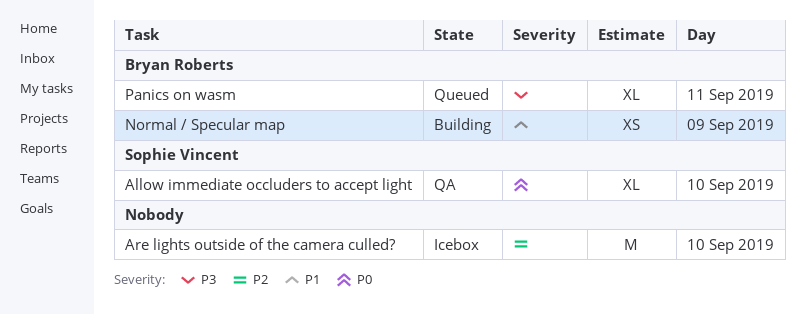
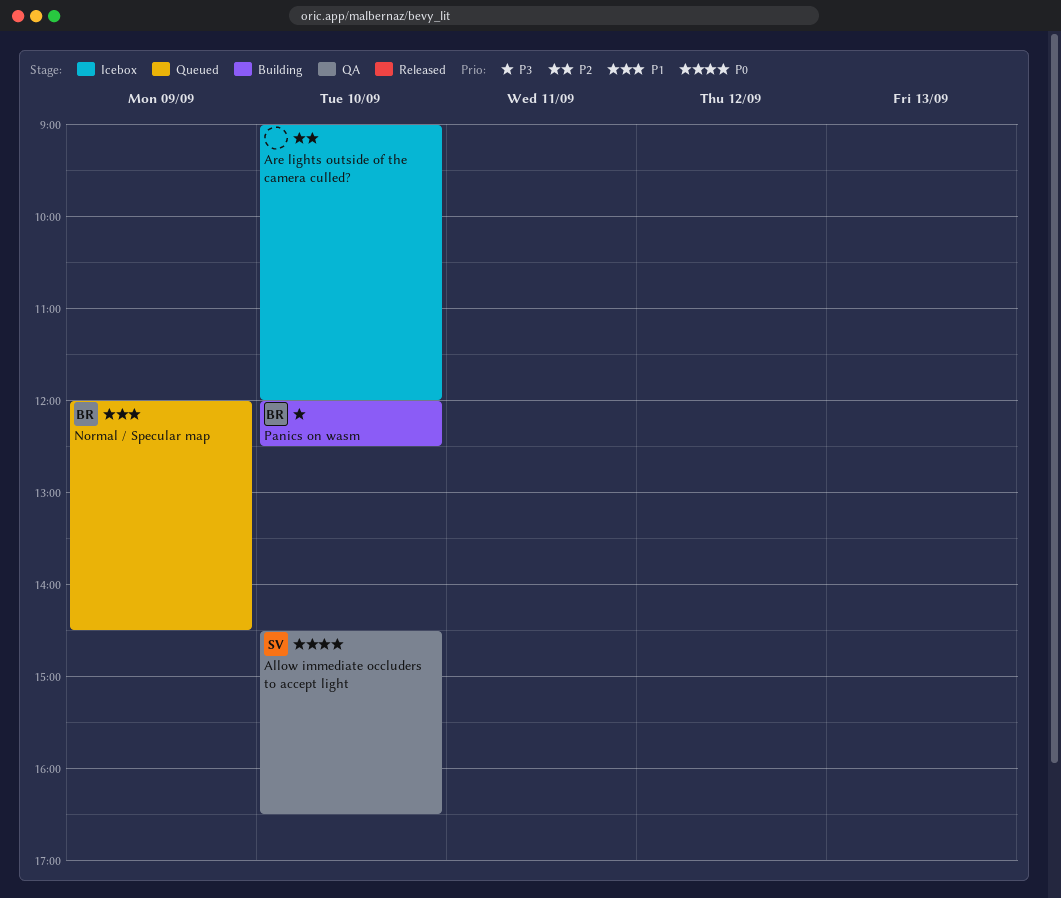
Normal / Specular map, status: Building -> Queued
Panics on wasm, status: Queued -> Building
Panics on wasm, day: Sep 11 -> Sep 10

